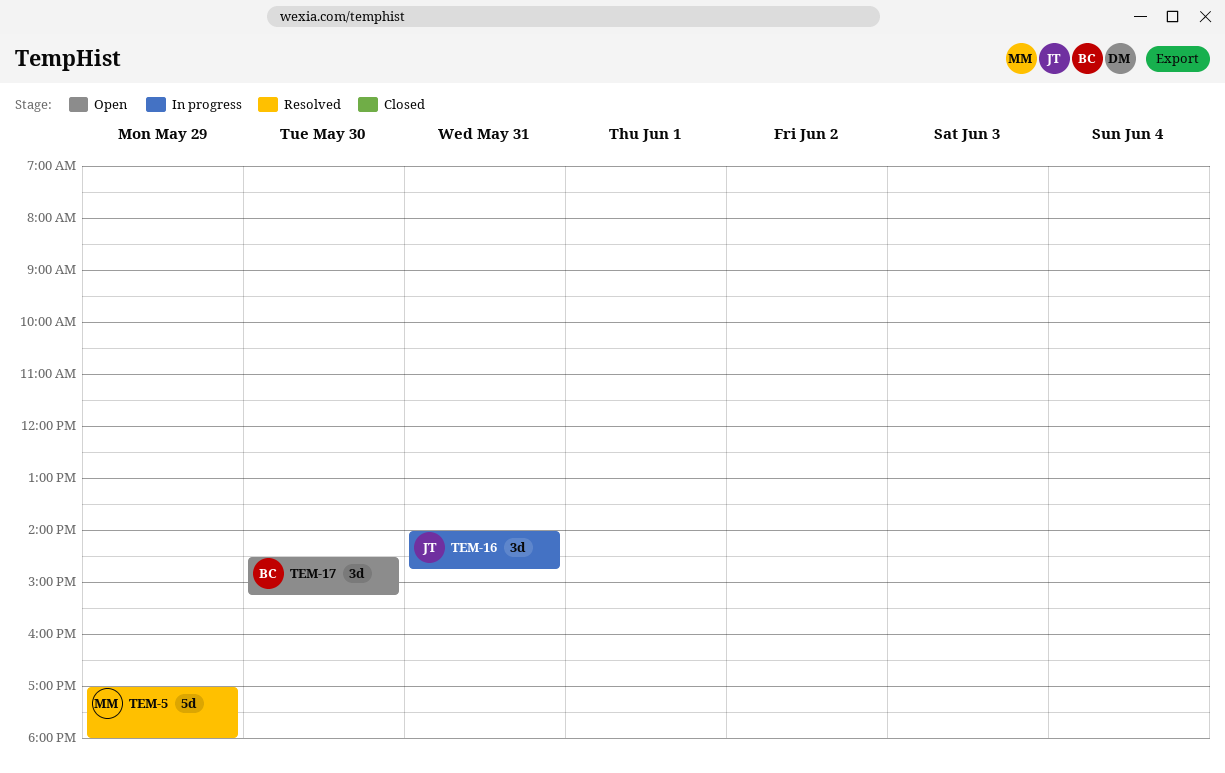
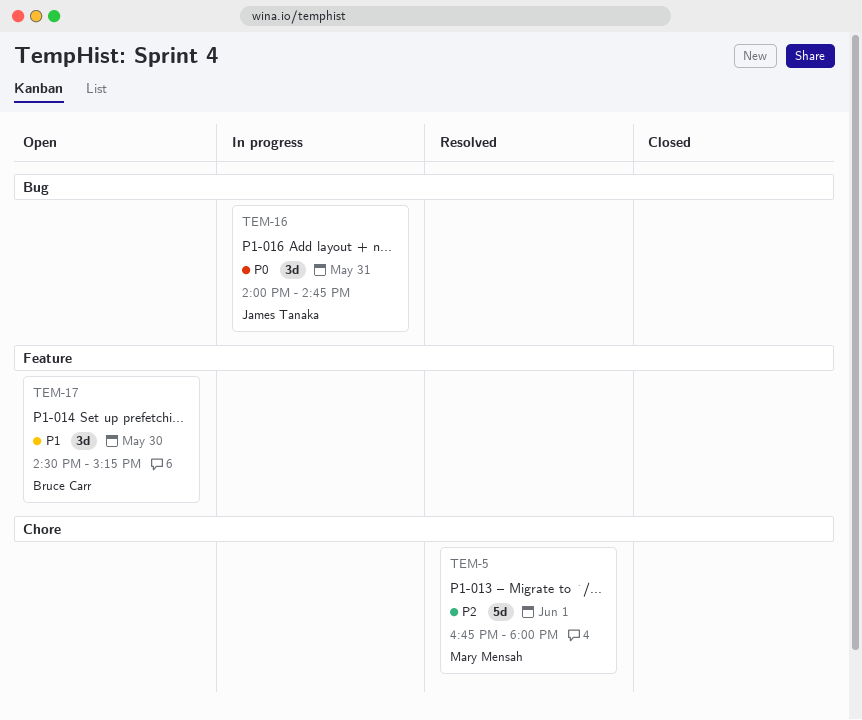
TEM-5, day: May 29 -> Jun 1
TEM-5, begins: 17:00 -> 16:45

